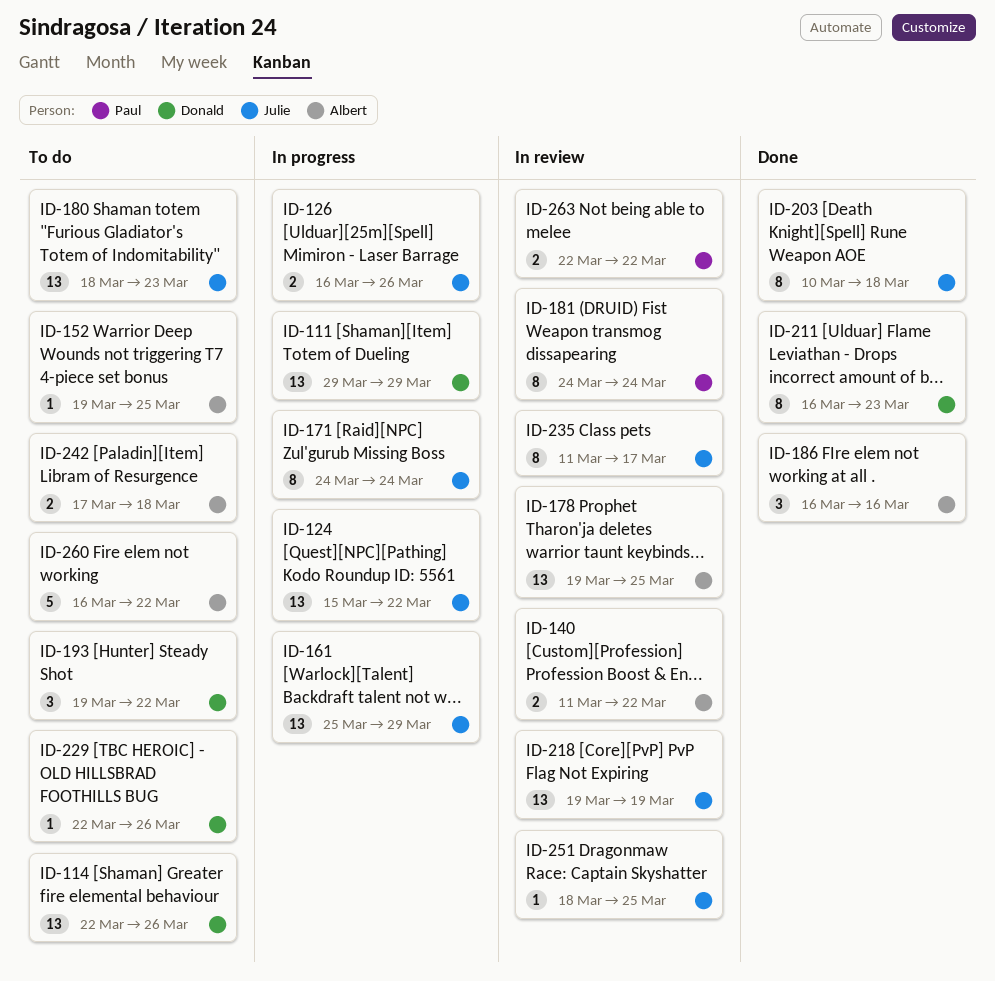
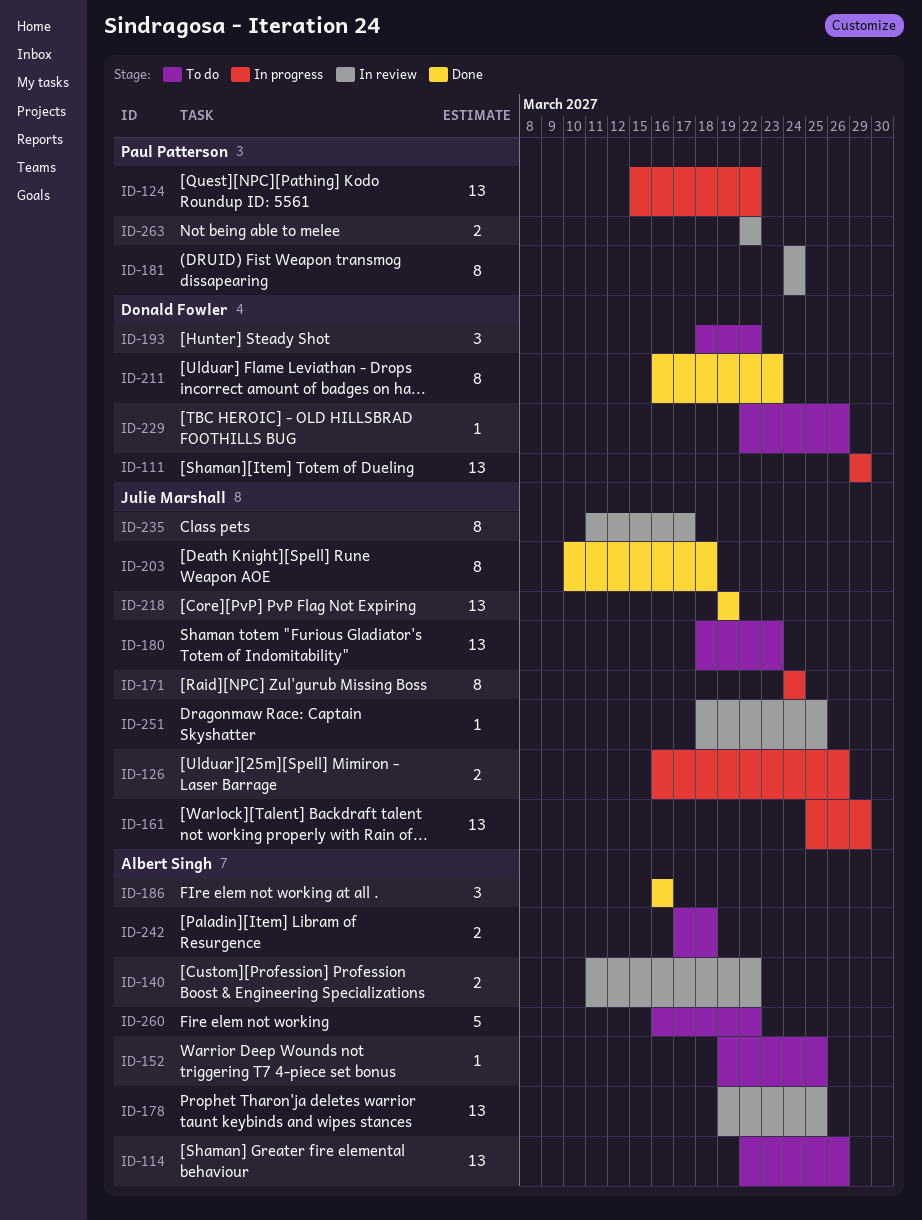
ID-114, owner: Donald Fowler -> Albert Singh
ID-124, owner: Julie Marshall -> Paul Patterson
ID-193, start: Mar 19 -> Mar 18
ID-218, status: In review -> Done

